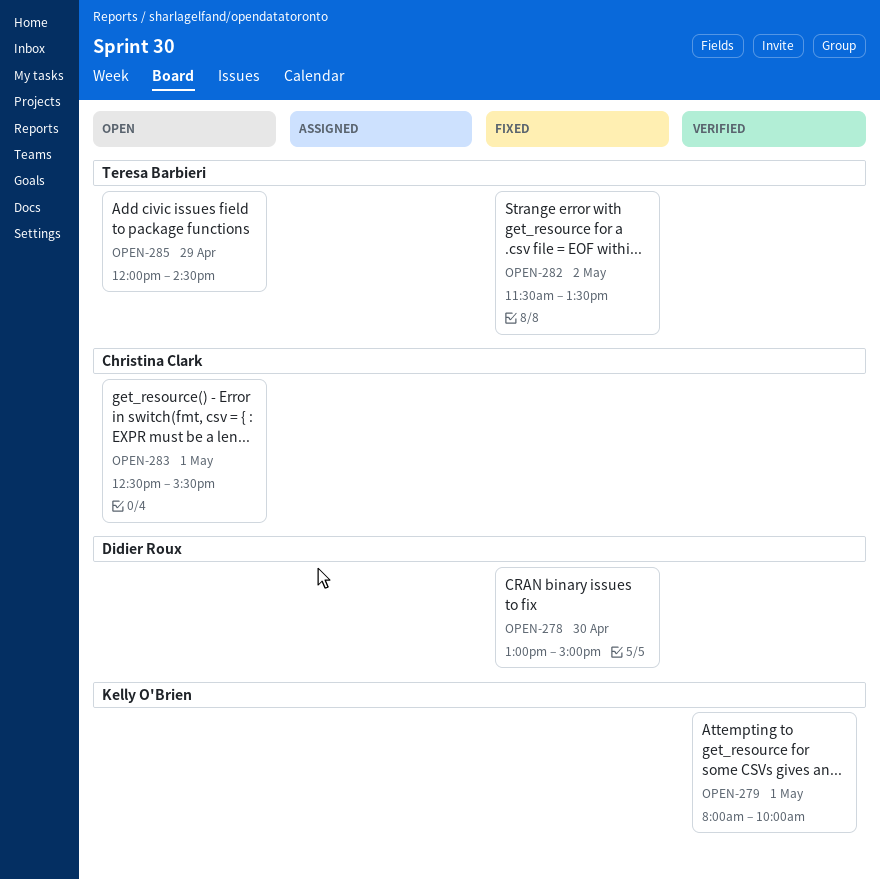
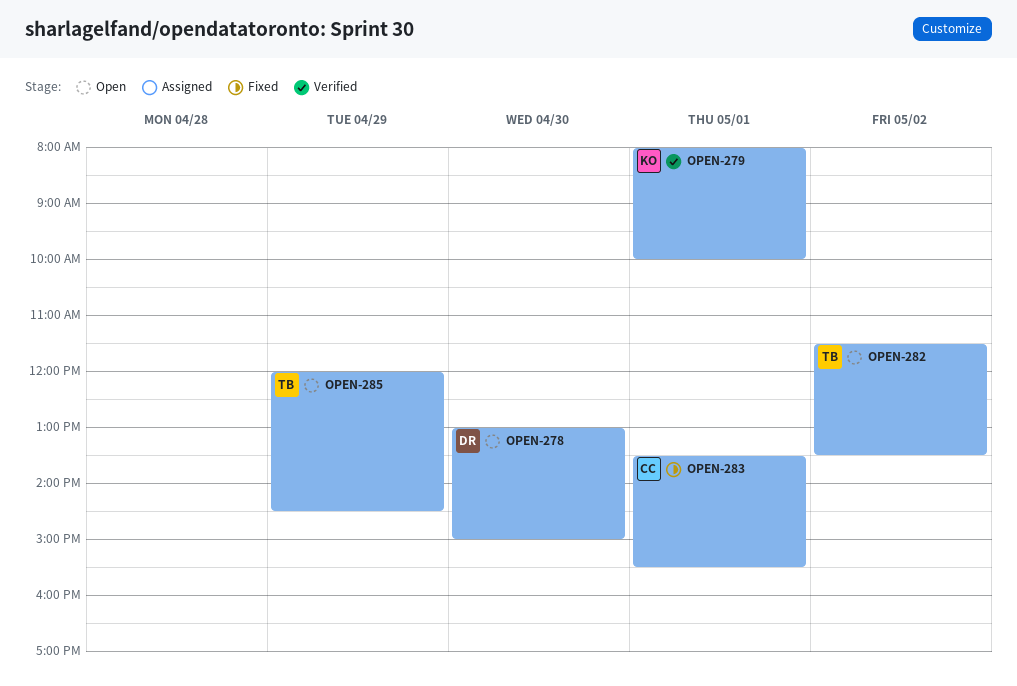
OPEN-278, status: Fixed -> Open
OPEN-282, status: Fixed -> Open
OPEN-283, status: Open -> Fixed
OPEN-283, begins: 12:30 -> 13:30

